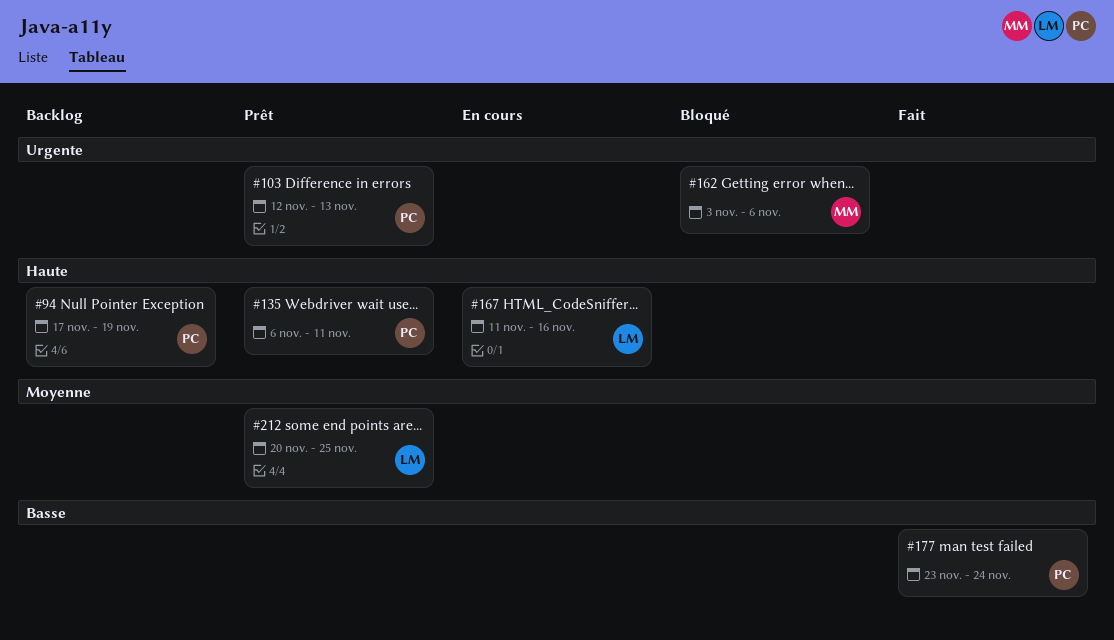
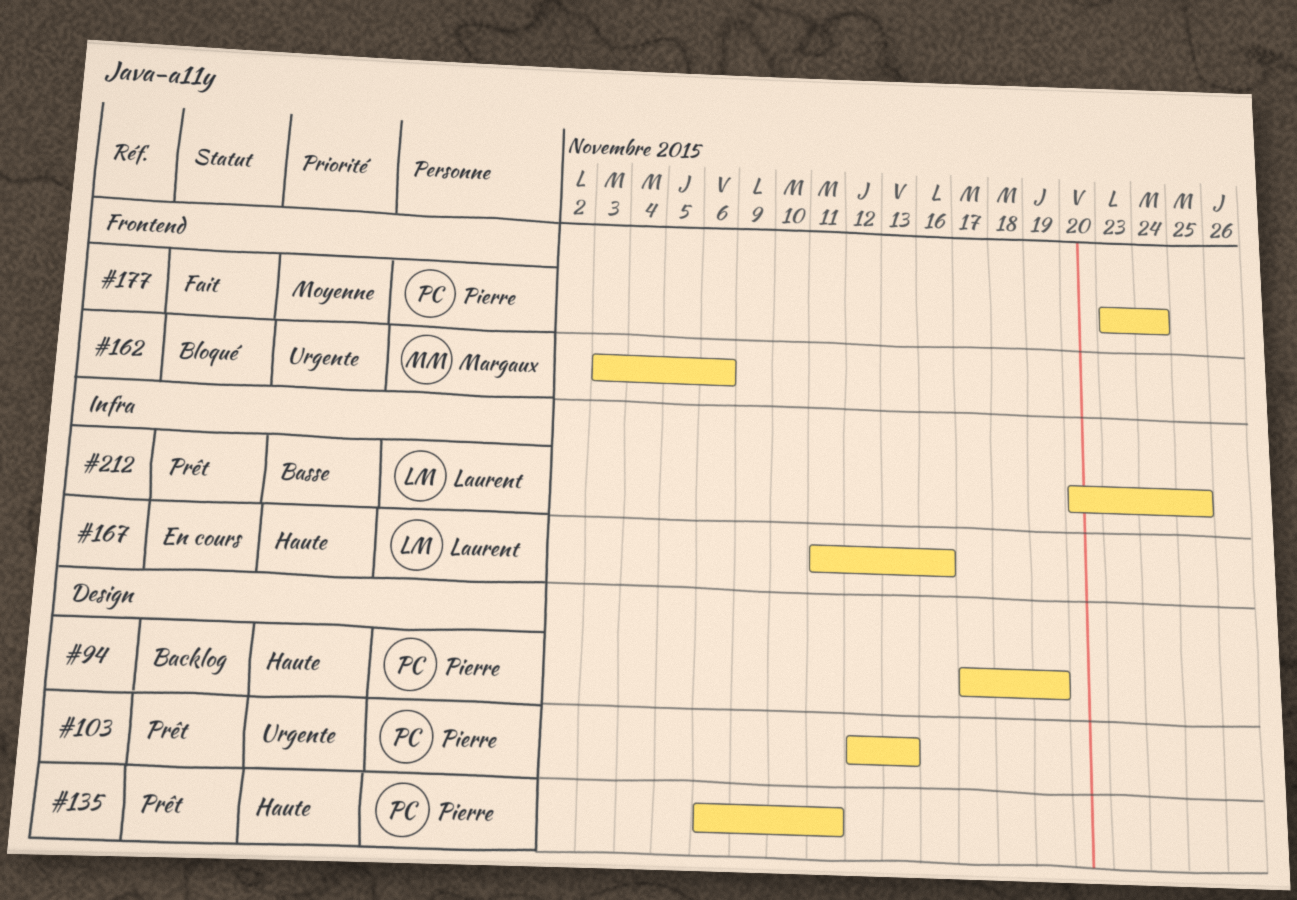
#177, priority: Basse -> Moyenne
#212, priority: Moyenne -> Basse

